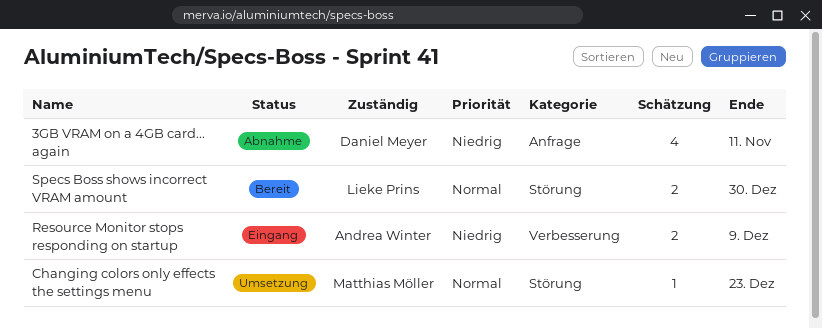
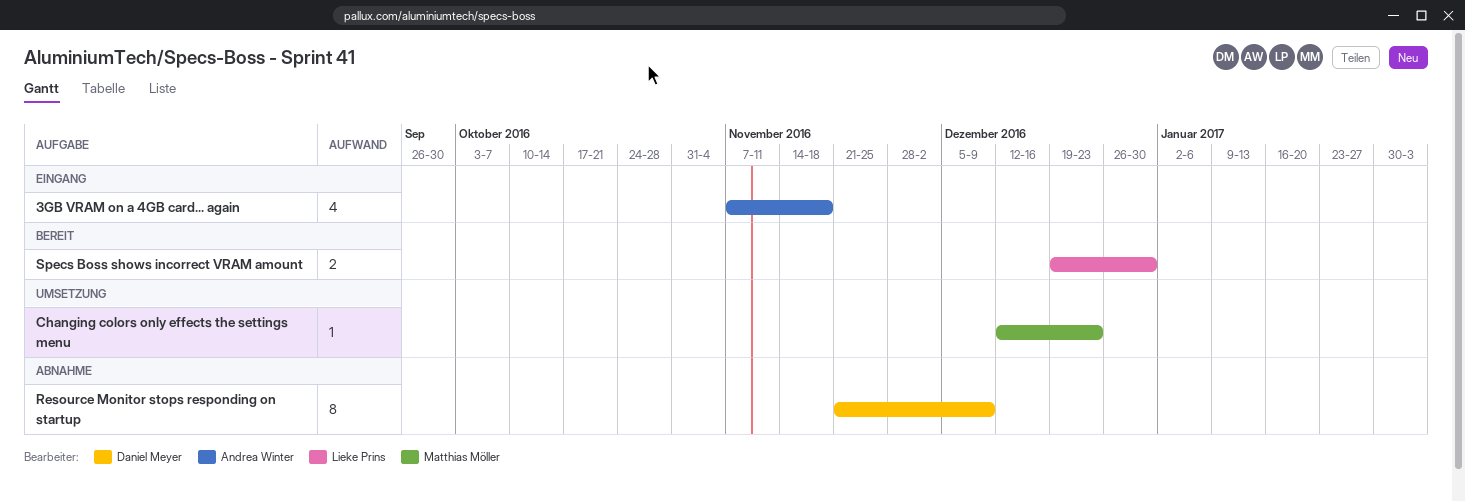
3GB VRAM on a 4GB card... again, status: Abnahme -> Eingang
3GB VRAM on a 4GB card... again, owner: Daniel Meyer -> Andrea Winter
3GB VRAM on a 4GB card... again, due: Nov 11 -> Nov 18
Resource Monitor stops responding on startup, status: Eingang -> Abnahme
Resource Monitor stops responding on startup, owner: Andrea Winter -> Daniel Meyer
Resource Monitor stops responding on startup, estimate: 2 -> 8

